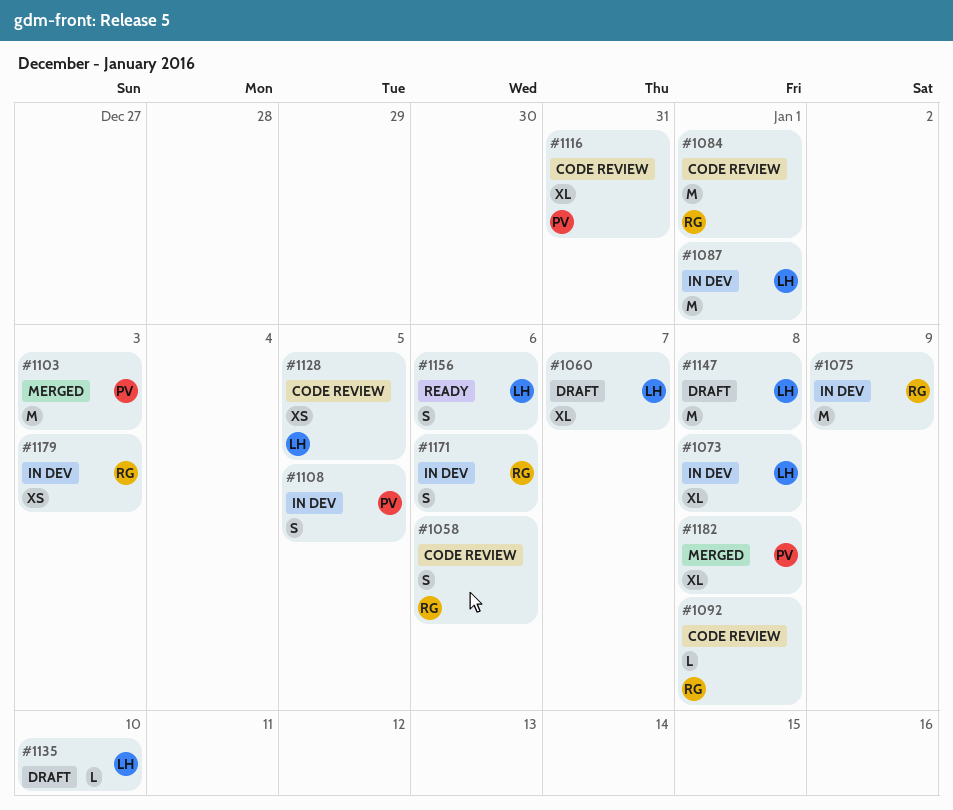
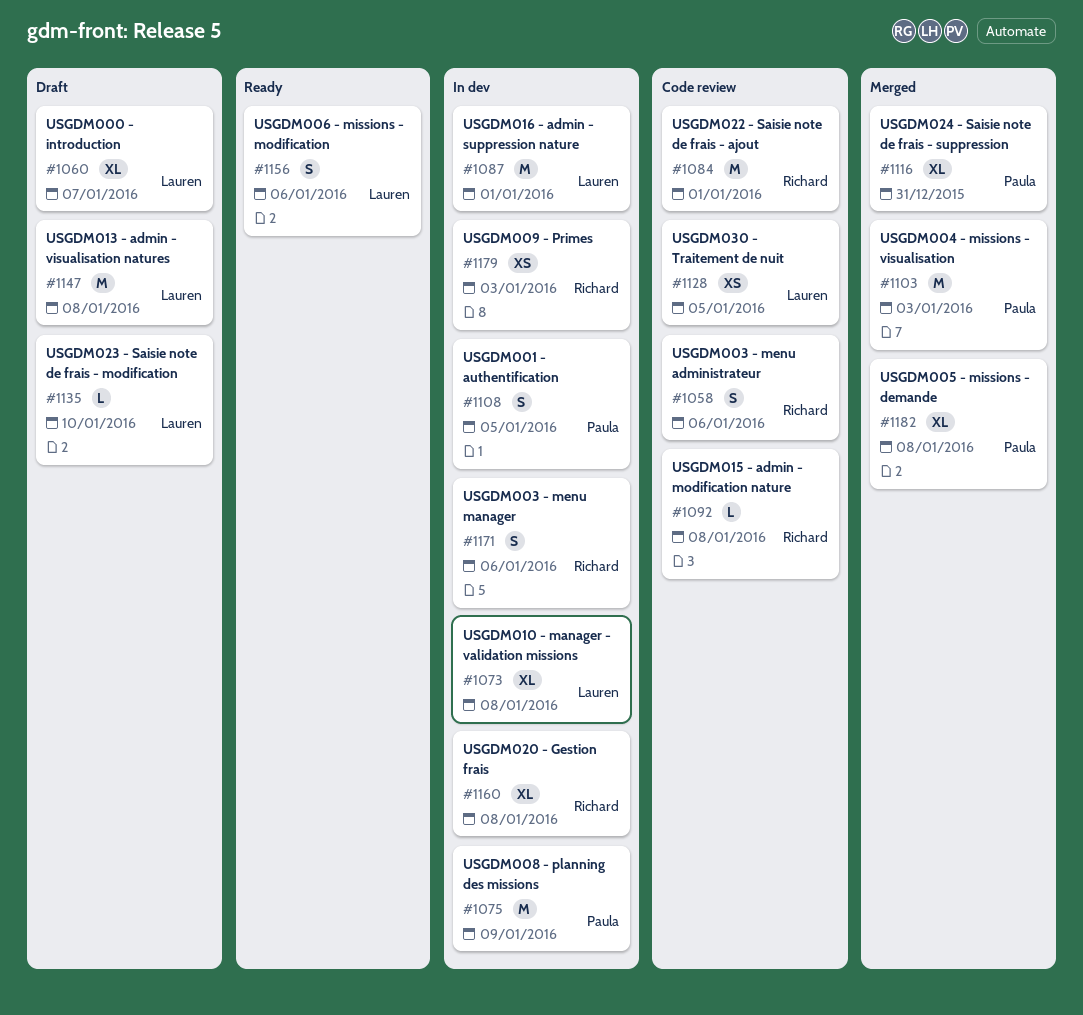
#1075, owner: Richard -> Paula
#1116, status: Code review -> Merged
#1160: none -> present

